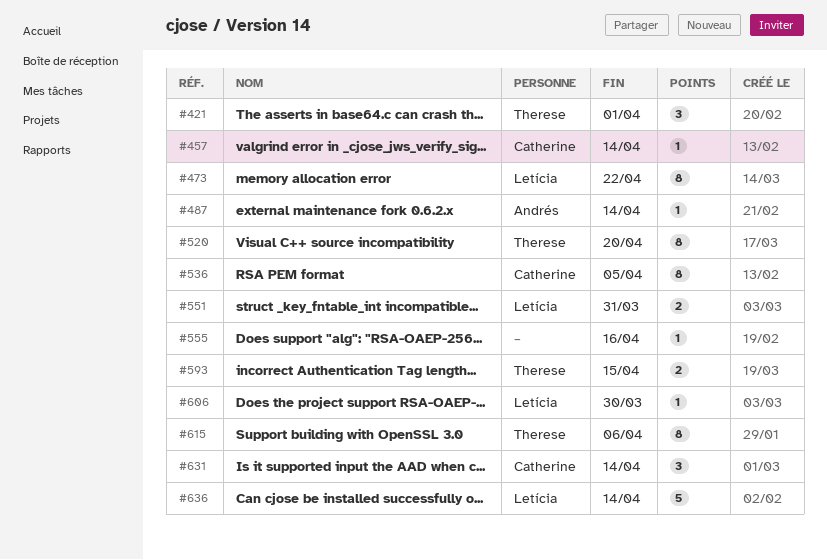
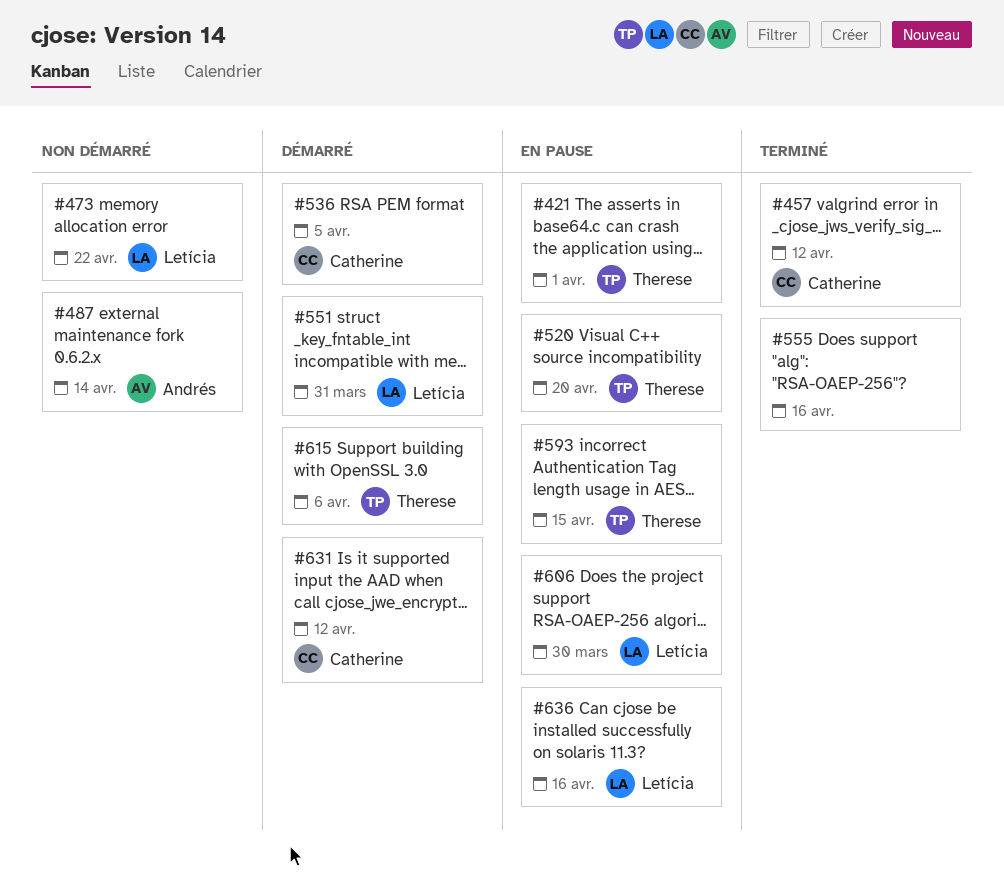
#457, due: Apr 14 -> Apr 12
#631, due: Apr 14 -> Apr 12
#636, due: Apr 14 -> Apr 16

